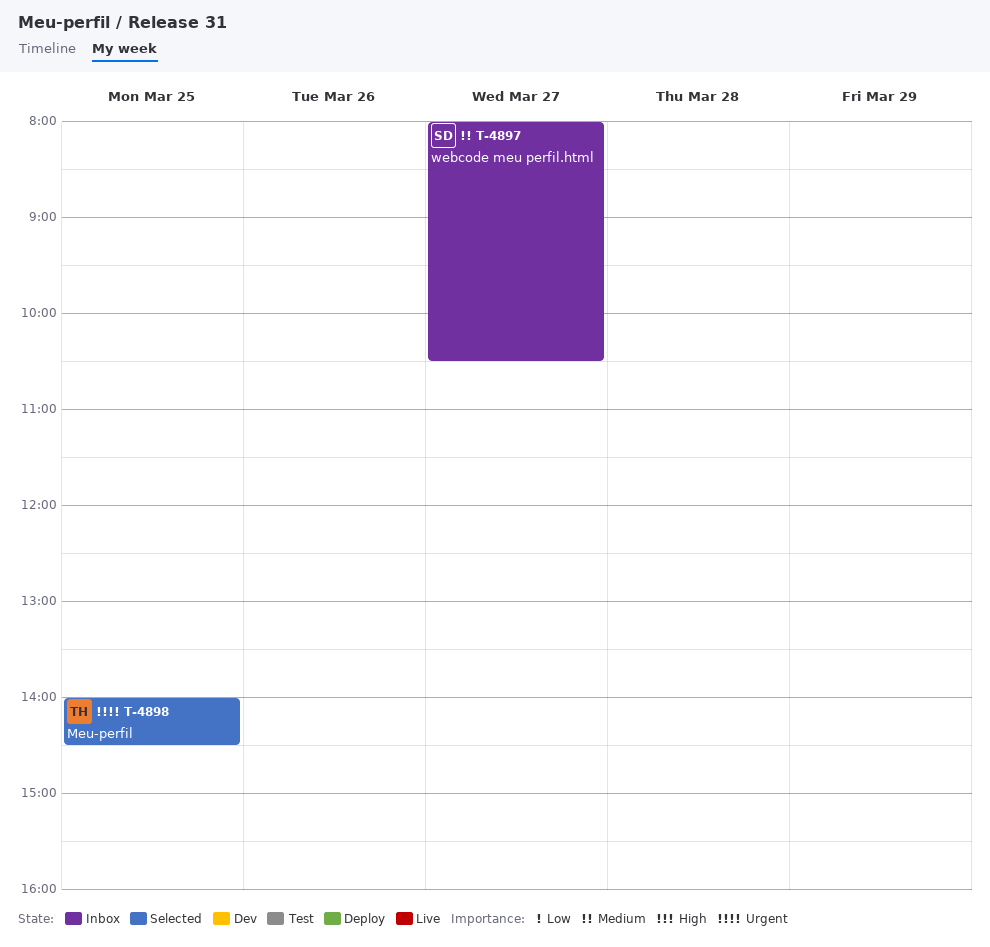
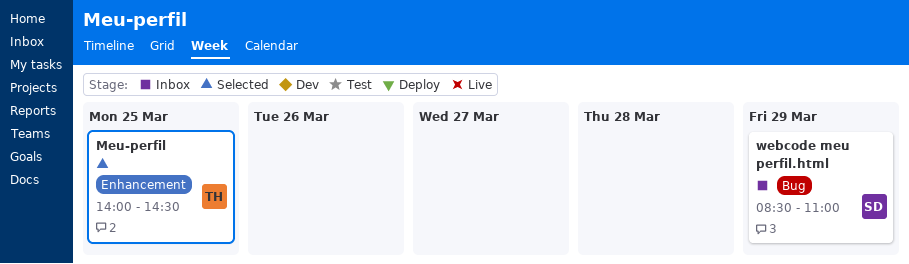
webcode meu perfil.html, day: Mar 27 -> Mar 29
webcode meu perfil.html, begins: 08:00 -> 08:30
webcode meu perfil.html, ends: 10:30 -> 11:00

